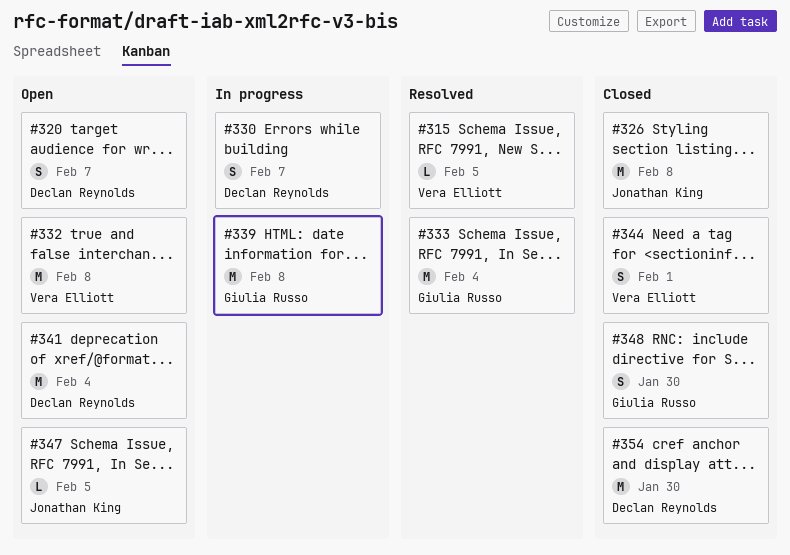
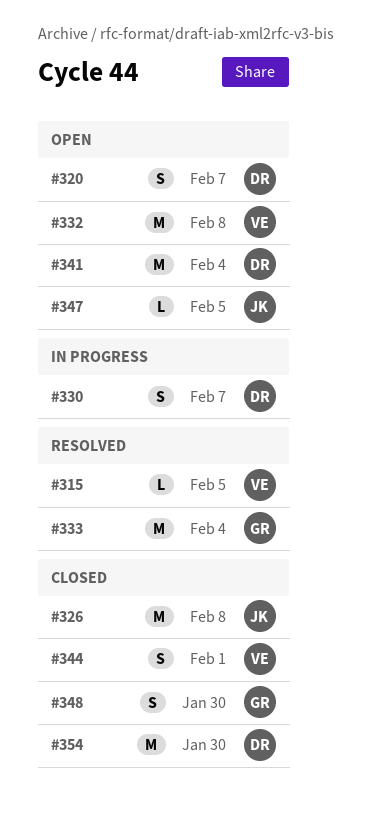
#339: present -> none

